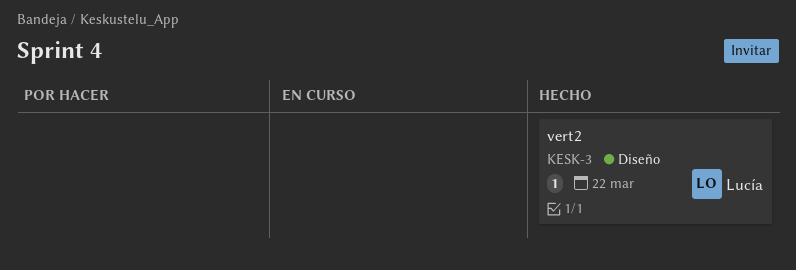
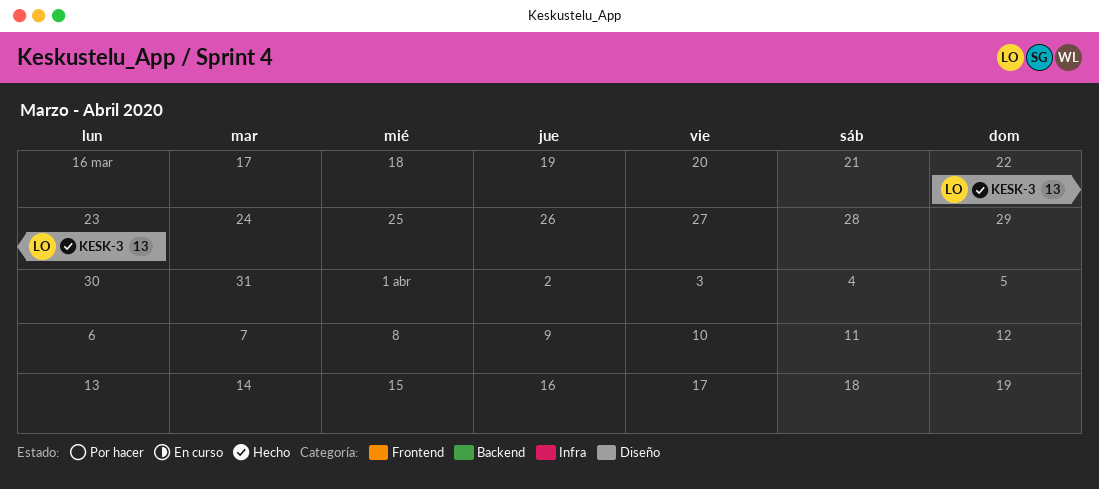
KESK-3, estimate: 1 -> 13
KESK-3, due: Mar 22 -> Mar 23

